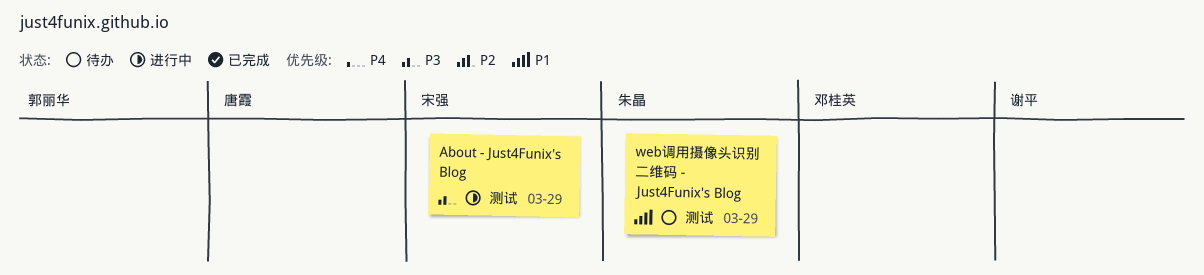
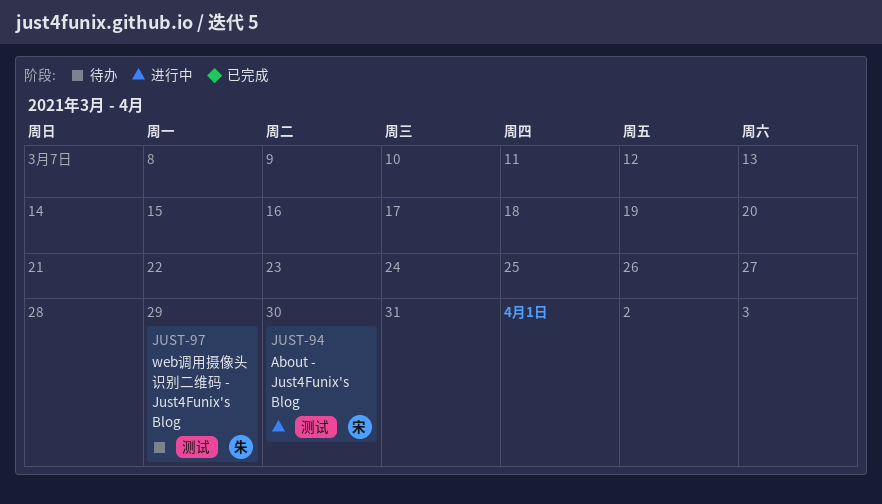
About - Just4Funix's Blog, due: Mar 29 -> Mar 30

